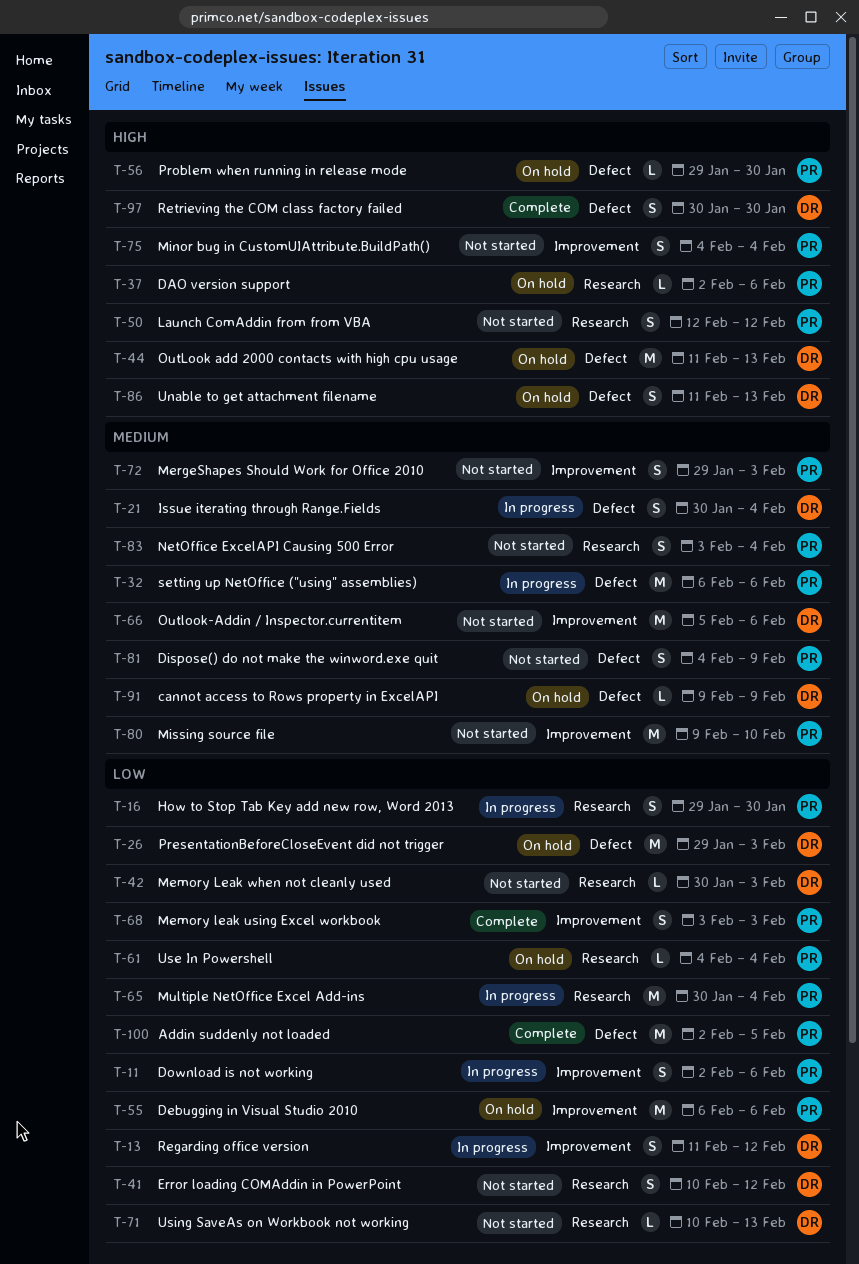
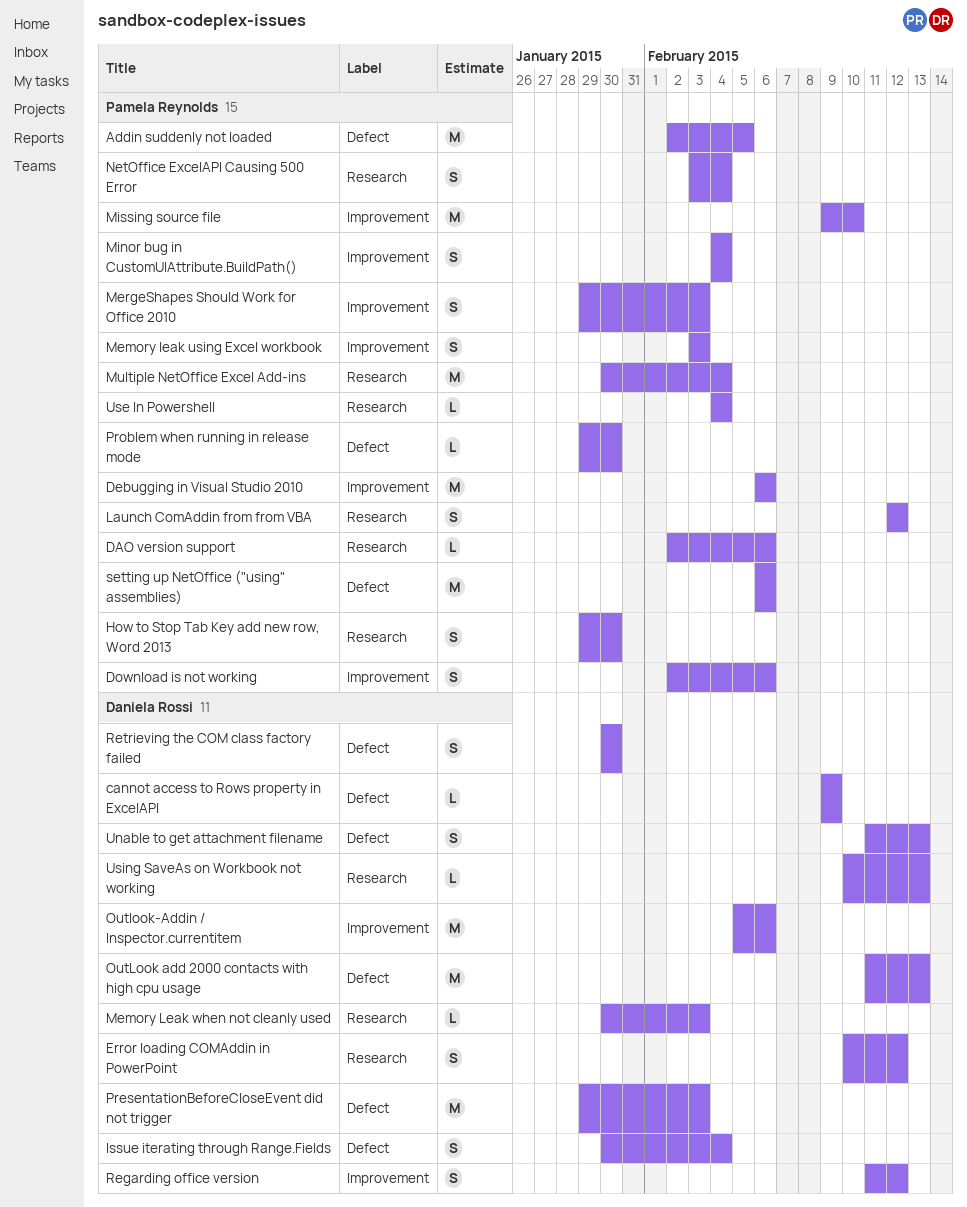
Dispose() do not make the winword.exe quit: present -> none

